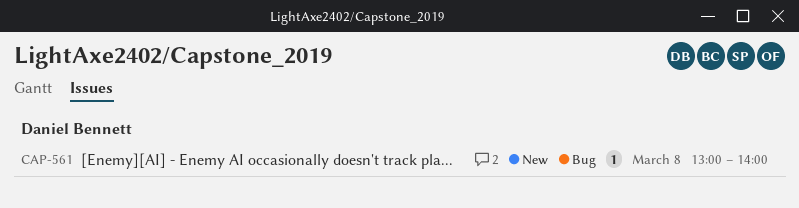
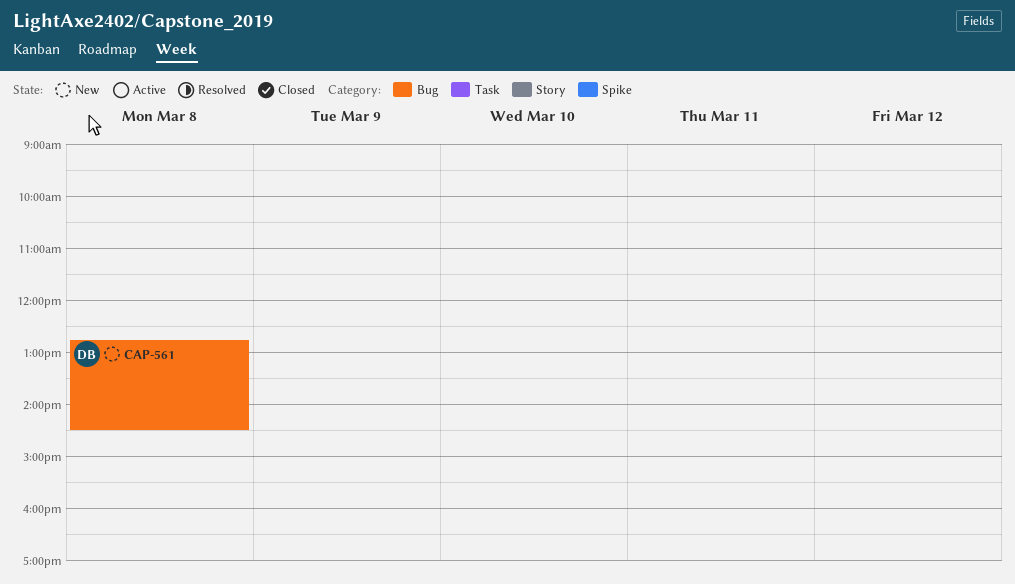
CAP-561, begins: 13:00 -> 12:45
CAP-561, ends: 14:00 -> 14:30

